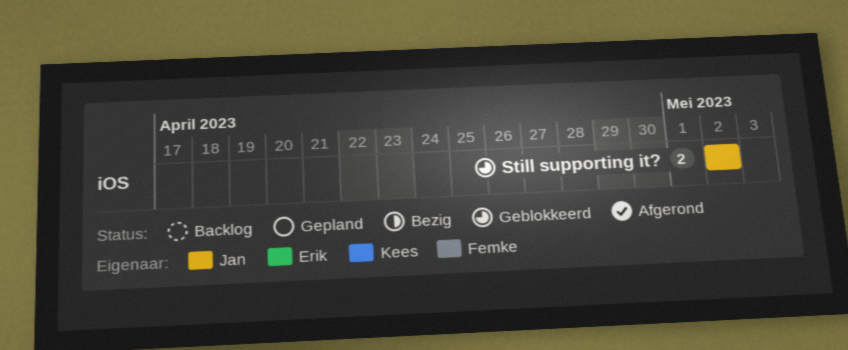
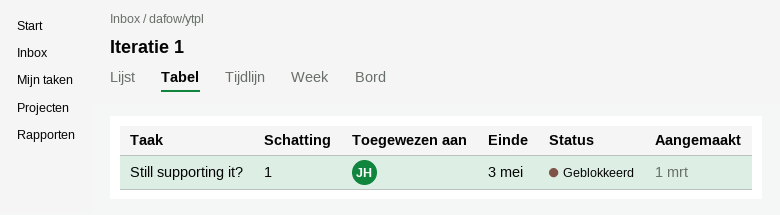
Still supporting it?, estimate: 2 -> 1
Still supporting it?, due: May 2 -> May 3

